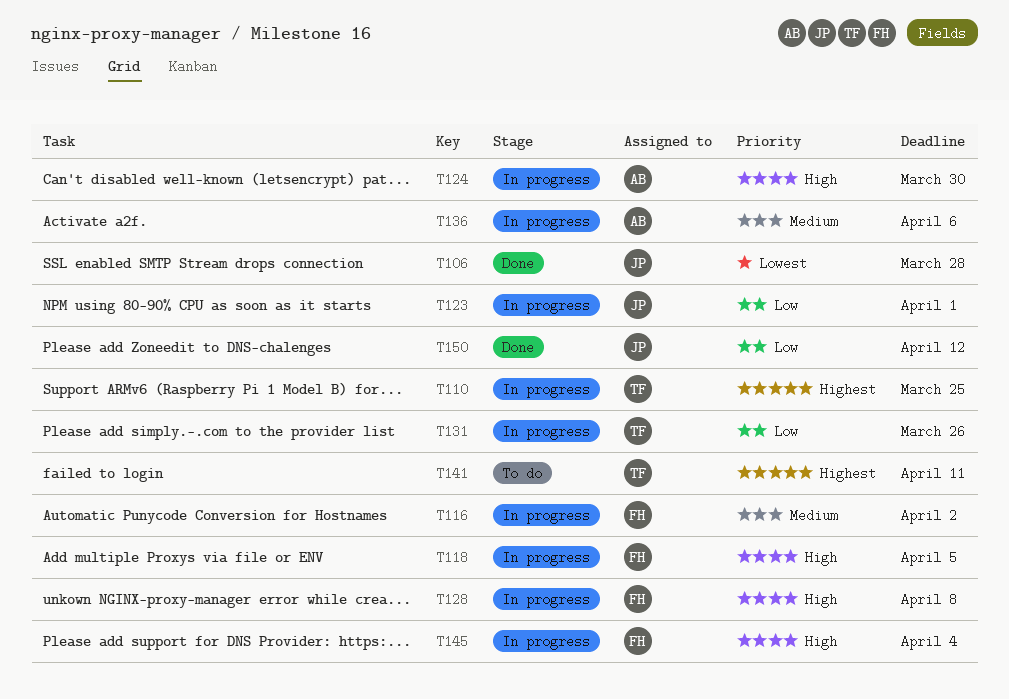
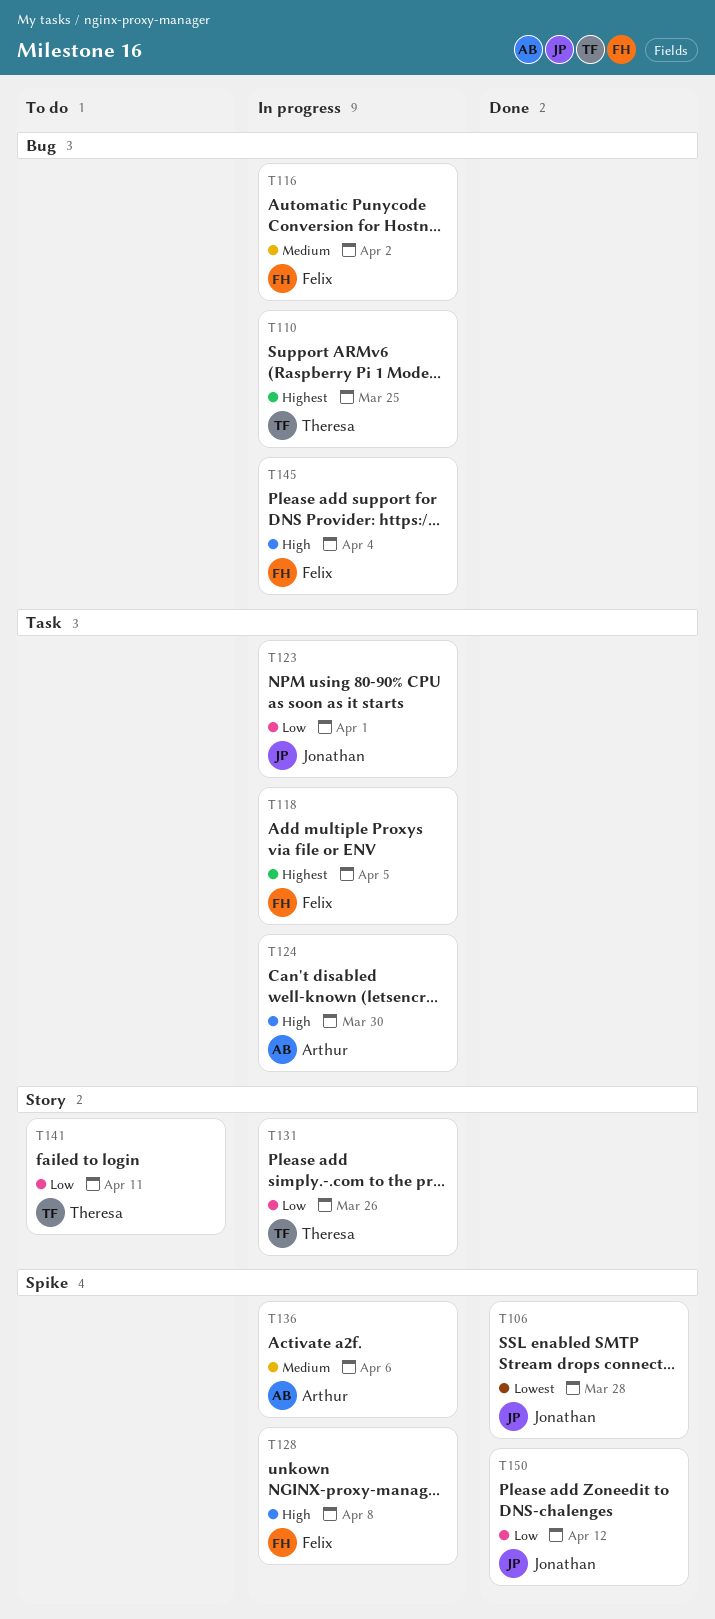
T118, priority: High -> Highest
T141, priority: Highest -> Low

